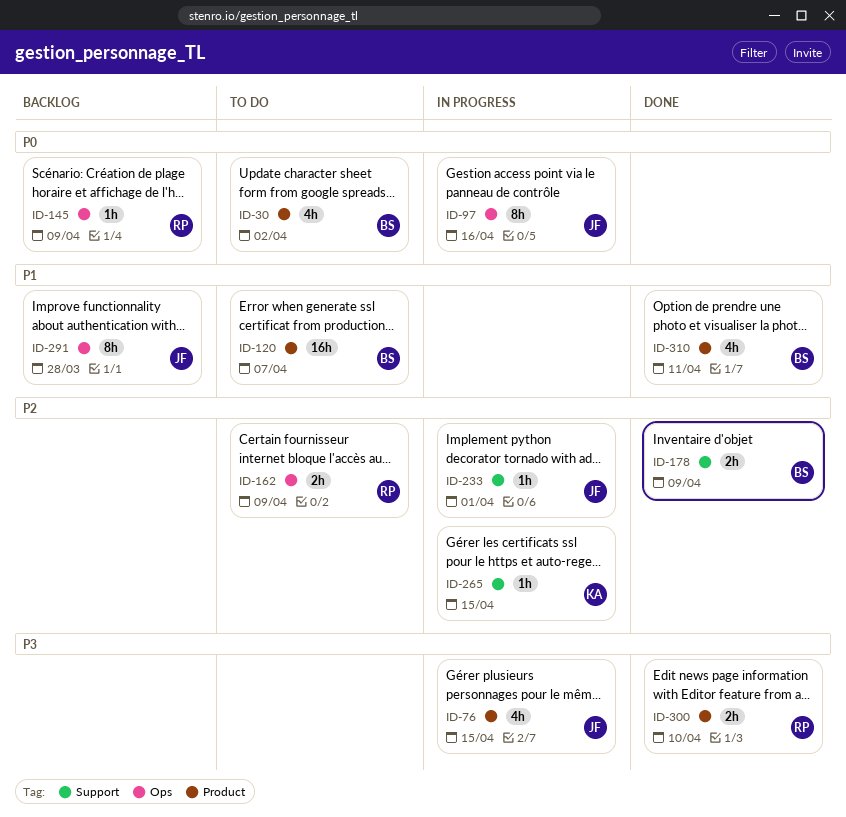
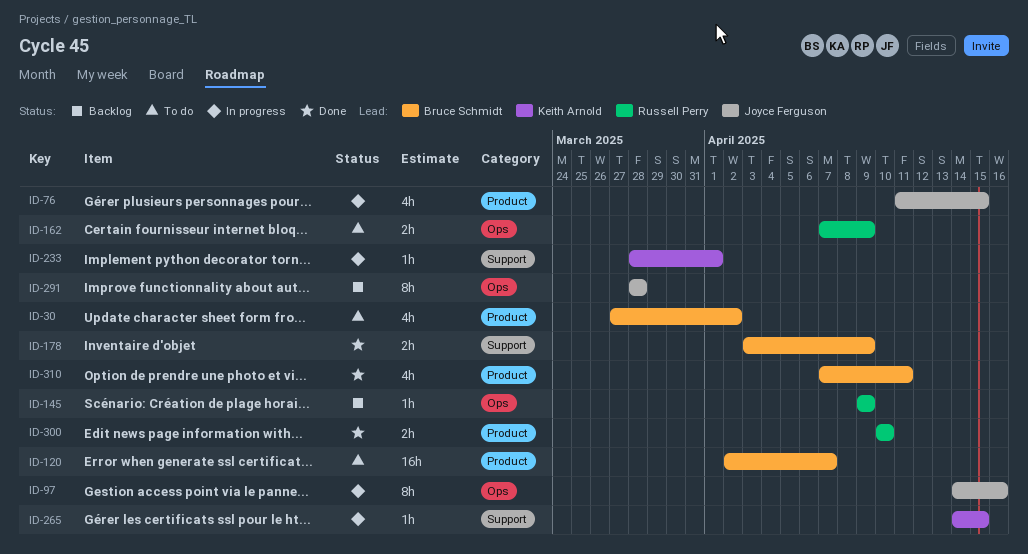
ID-233, owner: Joyce Ferguson -> Keith Arnold

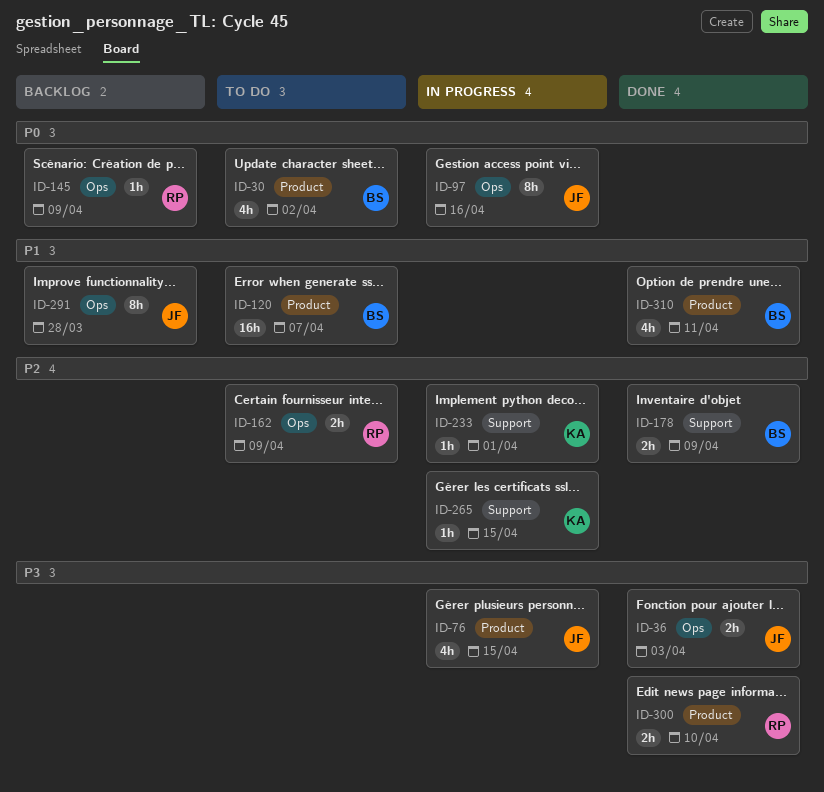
ID-36: none -> present

